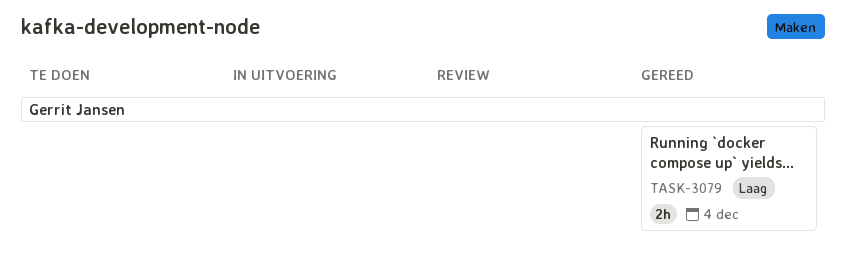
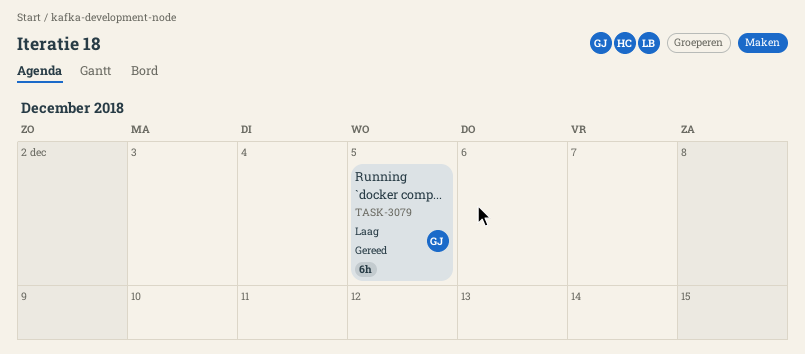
TASK-3079, estimate: 2h -> 6h
TASK-3079, due: Dec 4 -> Dec 5

